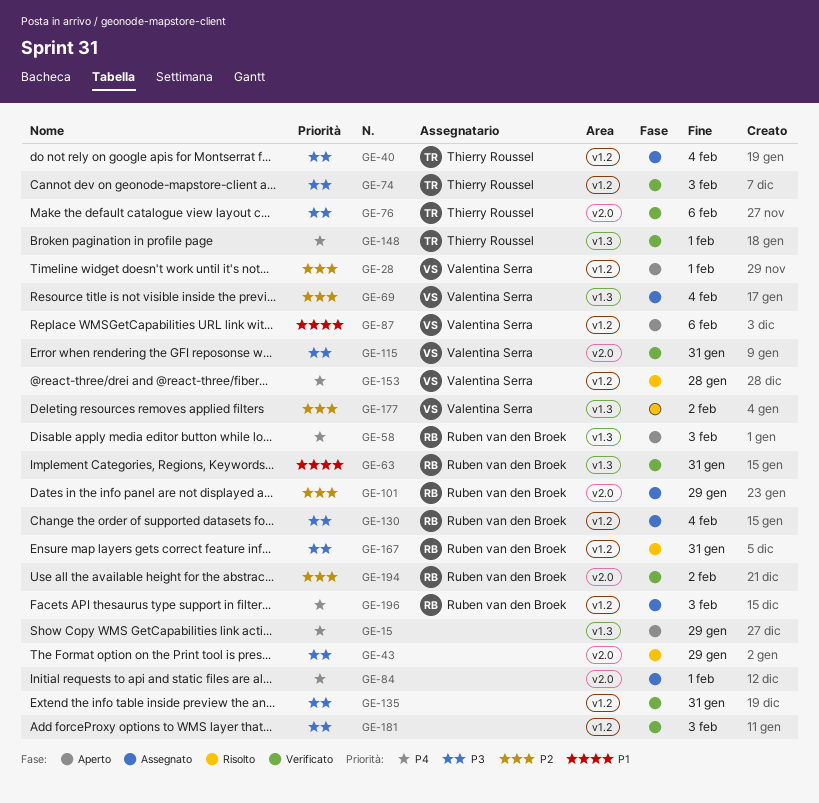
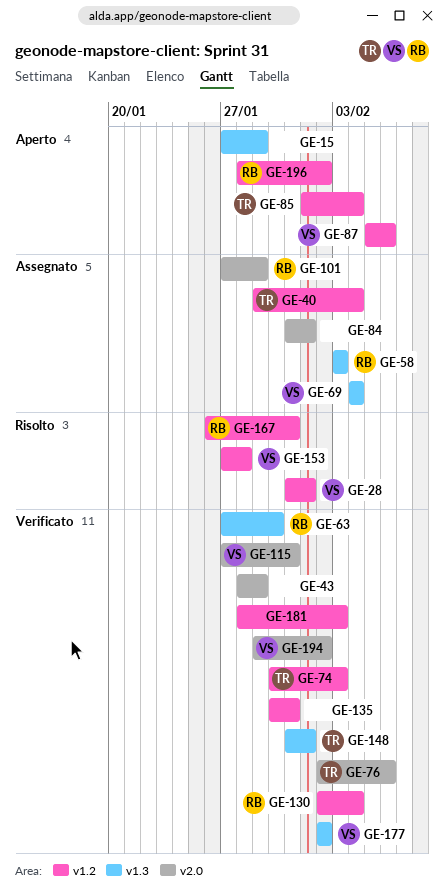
GE-28, status: Aperto -> Risolto
GE-43, status: Risolto -> Verificato
GE-58, status: Aperto -> Assegnato
GE-63, due: Jan 31 -> Jan 30
GE-85: none -> present
GE-130, status: Assegnato -> Verificato
GE-177, status: Risolto -> Verificato
GE-194, owner: Ruben van den Broek -> Valentina Serra
GE-196, status: Assegnato -> Aperto
GE-196, due: Feb 3 -> Feb 2

